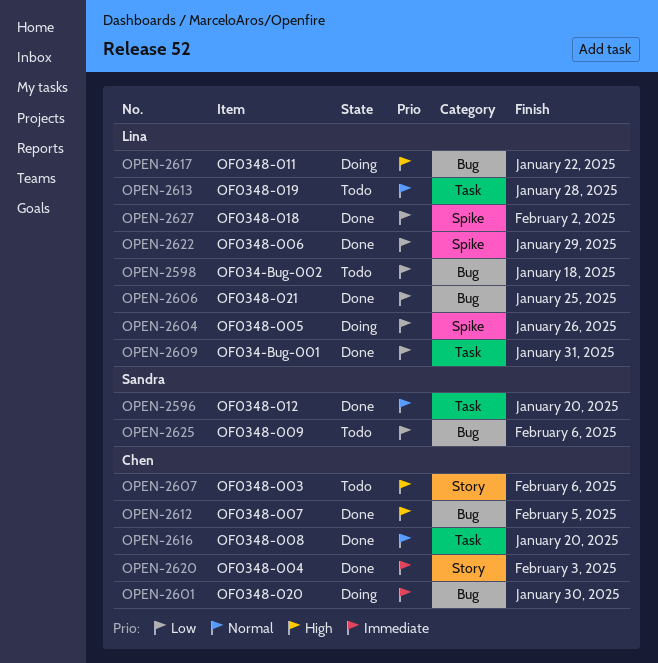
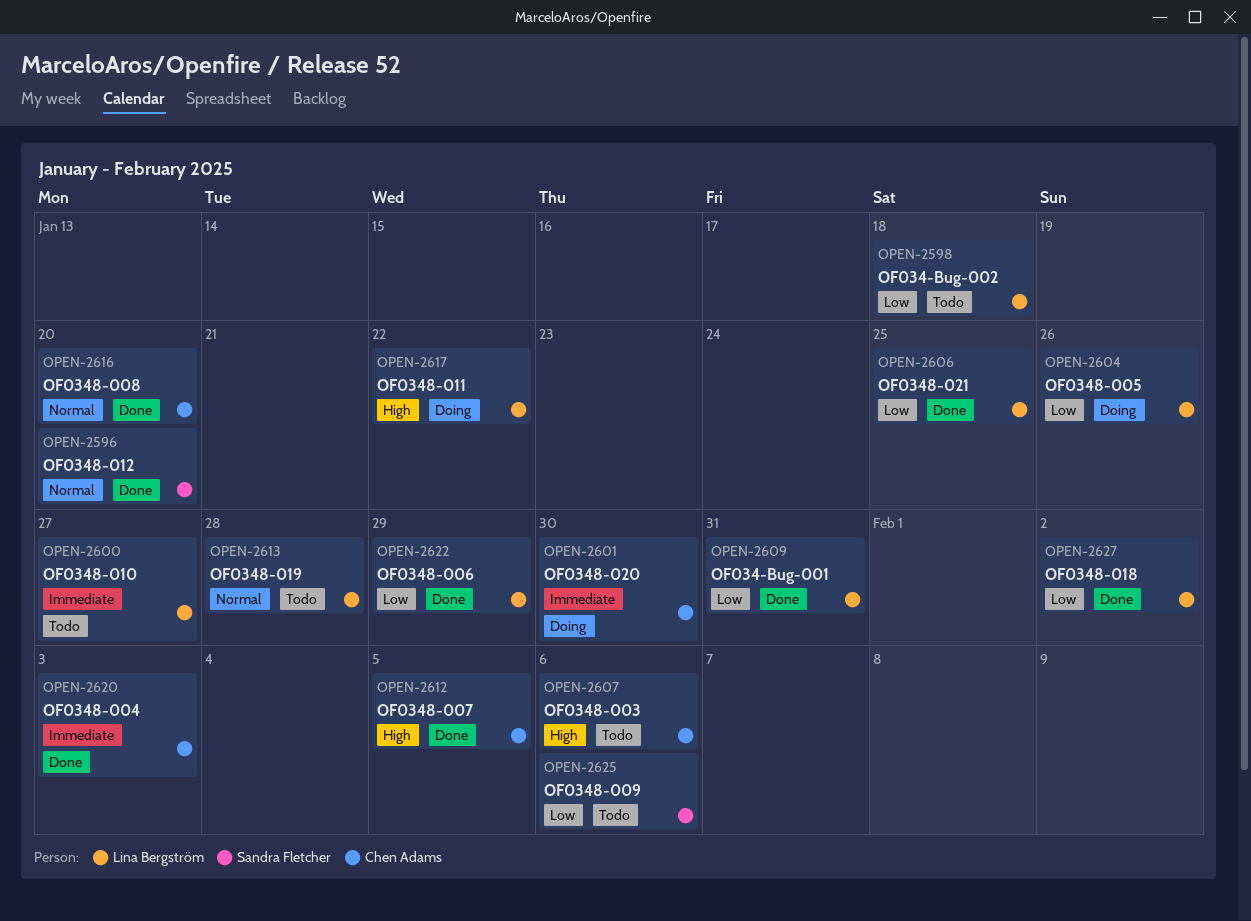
OPEN-2600: none -> present

